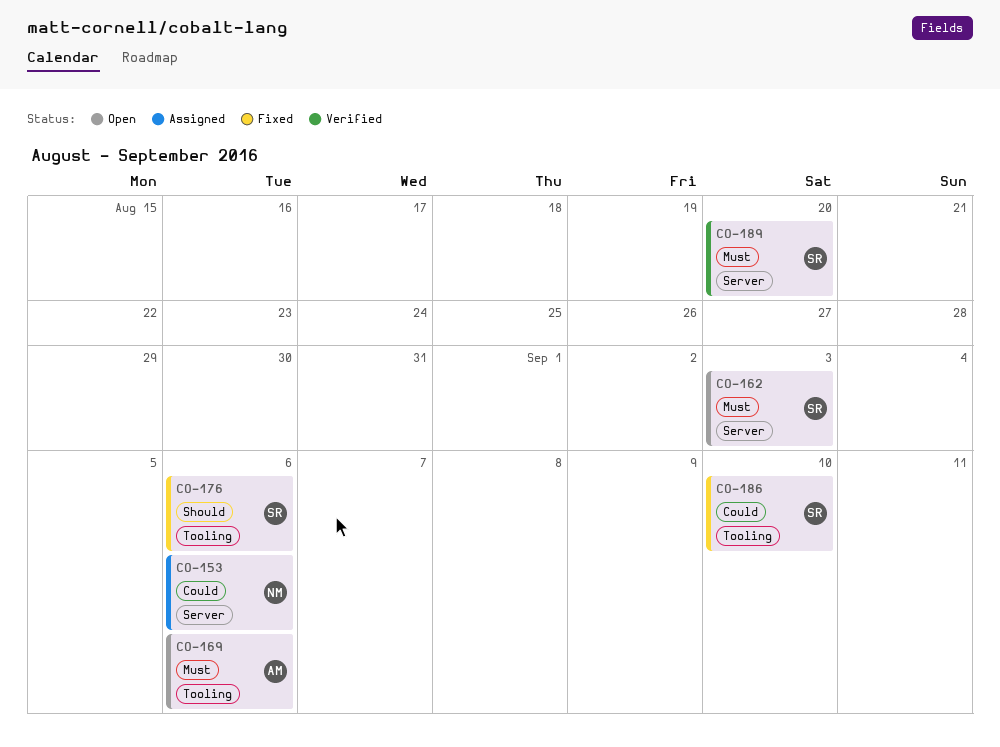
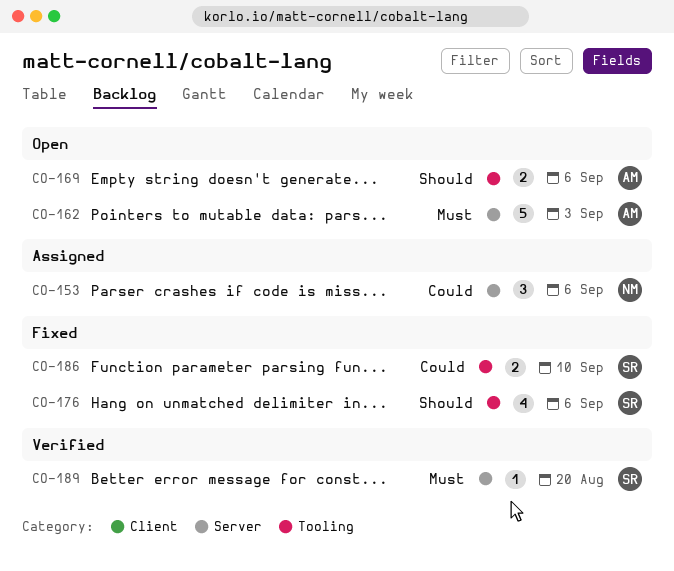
CO-162, owner: SR -> AM
CO-169, priority: Must -> Should

